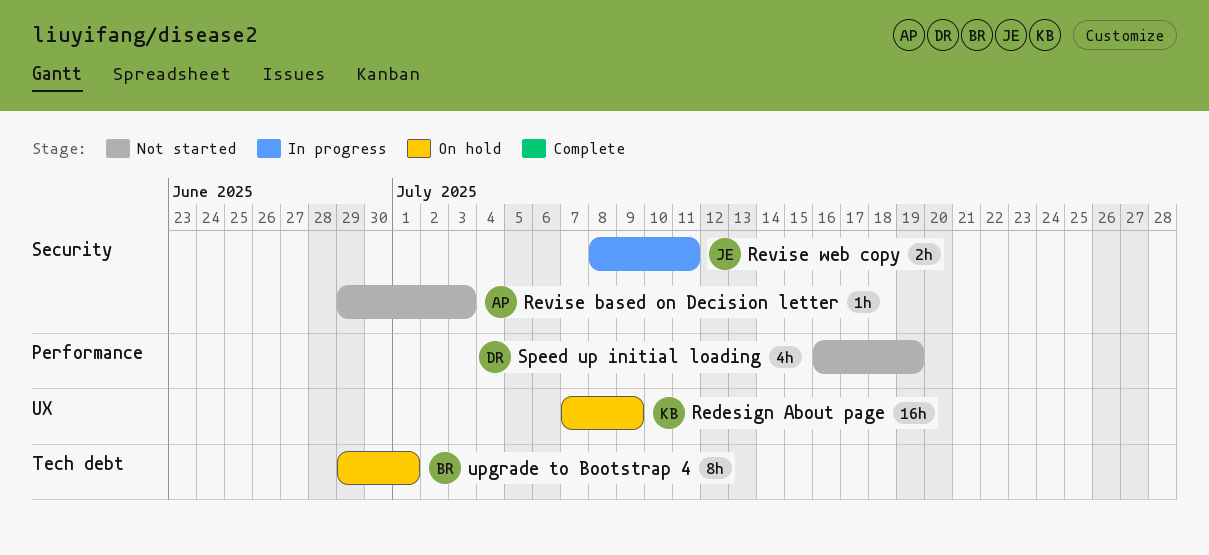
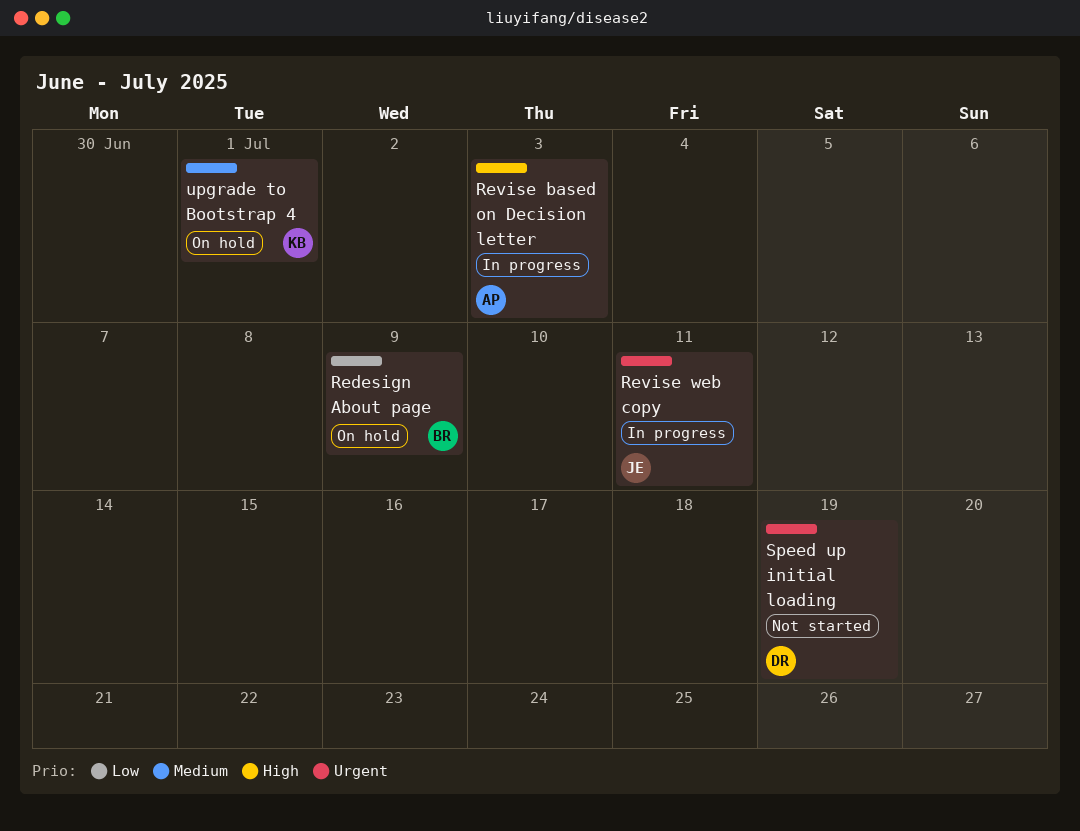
Redesign About page, owner: KB -> BR
Revise based on Decision letter, status: Not started -> In progress
upgrade to Bootstrap 4, owner: BR -> KB

